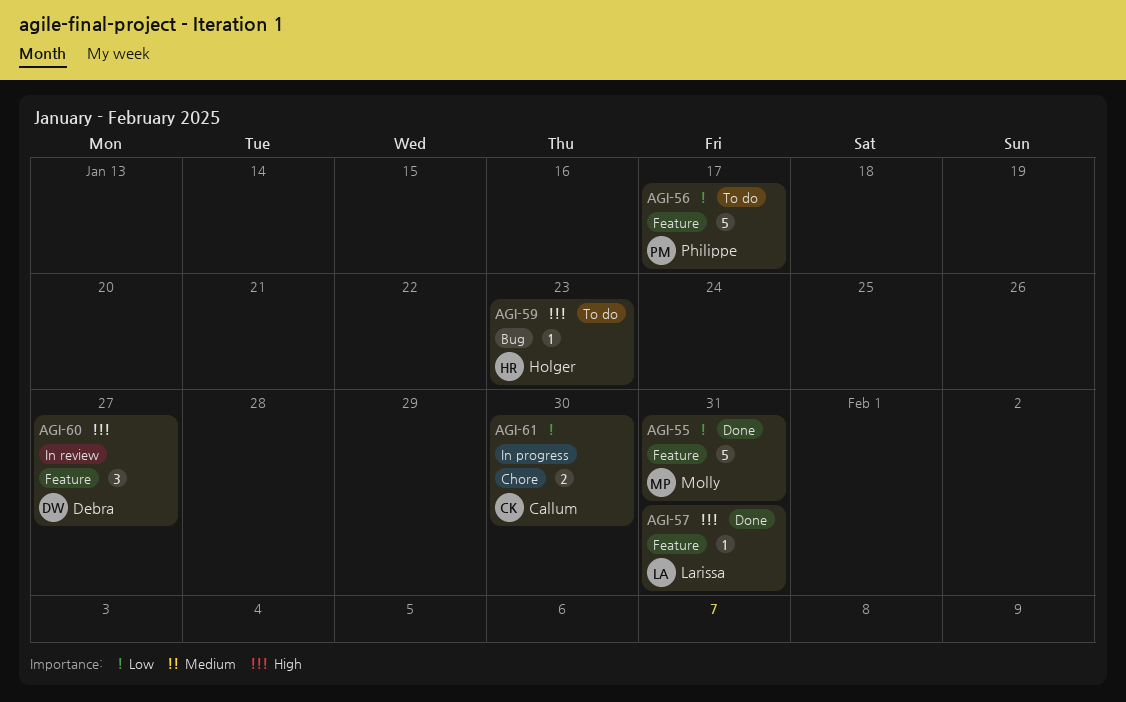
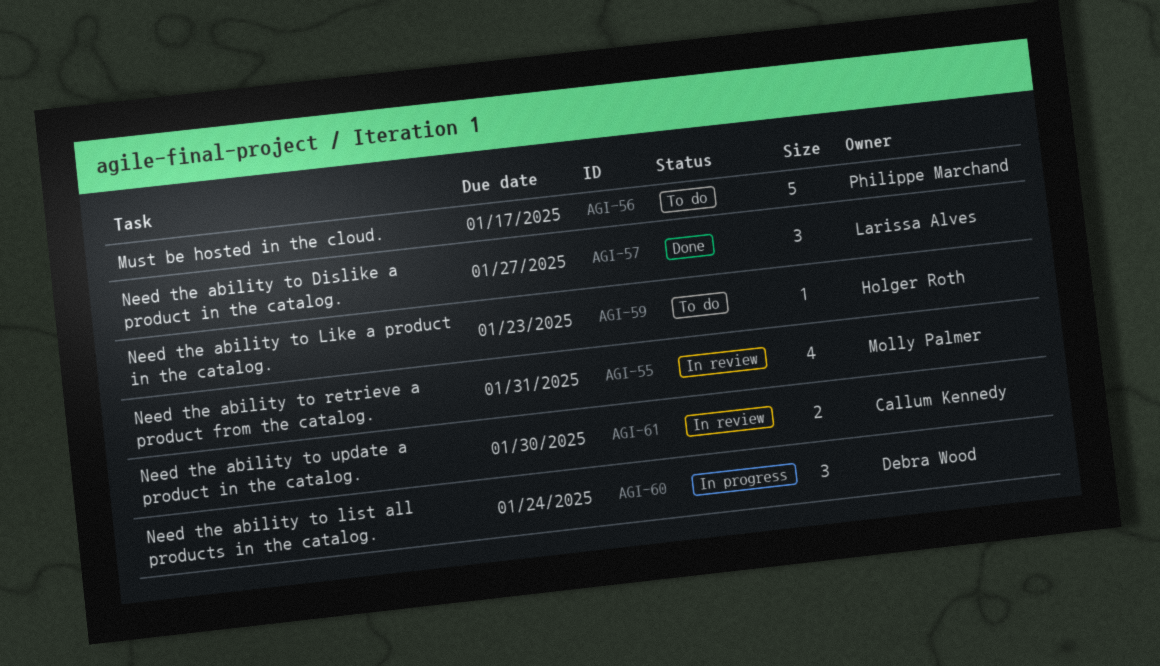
AGI-55, status: Done -> In review
AGI-55, estimate: 5 -> 4
AGI-57, estimate: 1 -> 3
AGI-57, due: Jan 31 -> Jan 27
AGI-60, status: In review -> In progress
AGI-60, due: Jan 27 -> Jan 24
AGI-61, status: In progress -> In review

